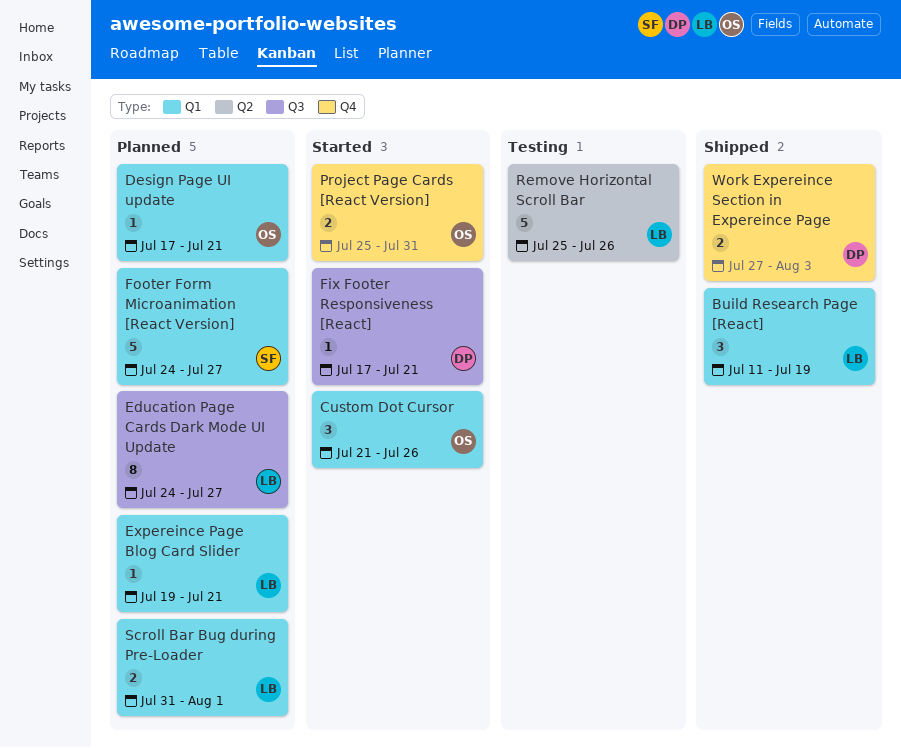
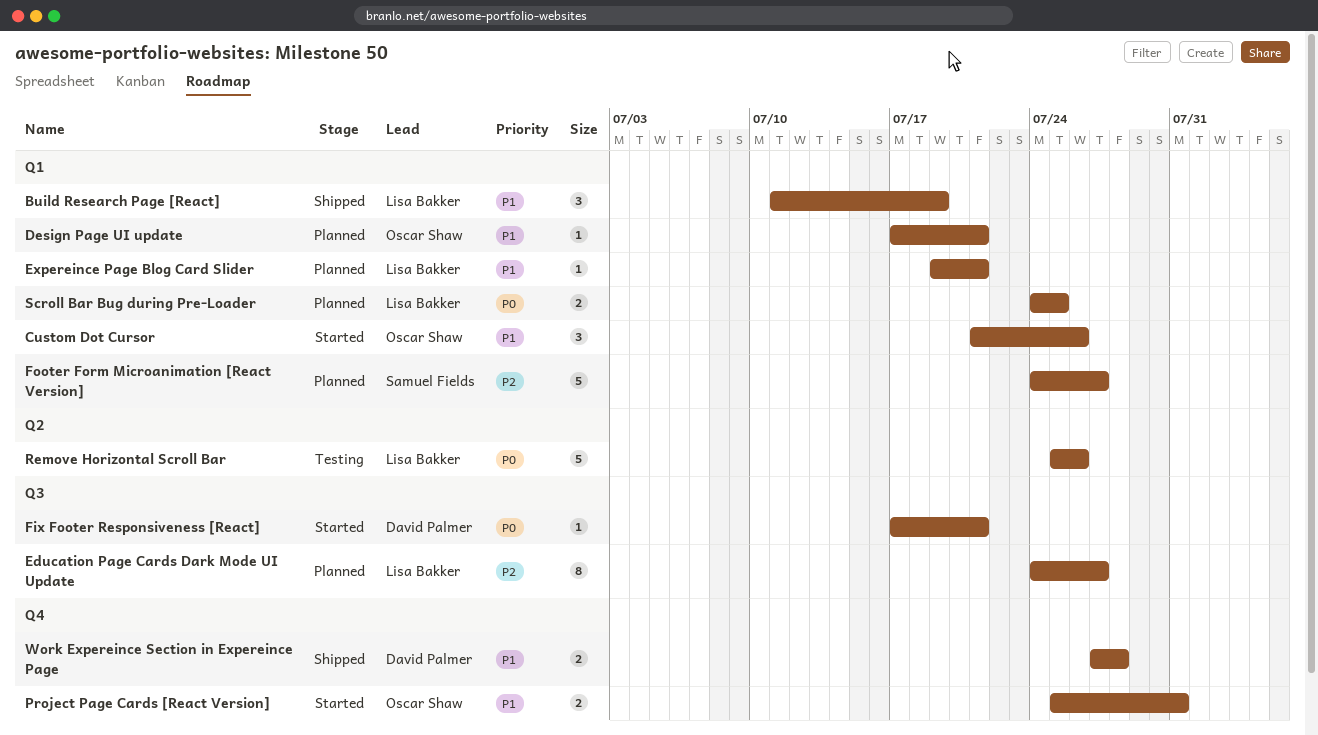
Scroll Bar Bug during Pre-Loader, start: Jul 31 -> Jul 24
Scroll Bar Bug during Pre-Loader, due: Aug 1 -> Jul 25
Work Expereince Section in Expereince Page, due: Aug 3 -> Jul 28

